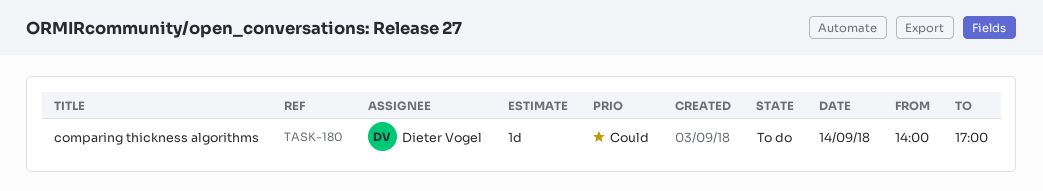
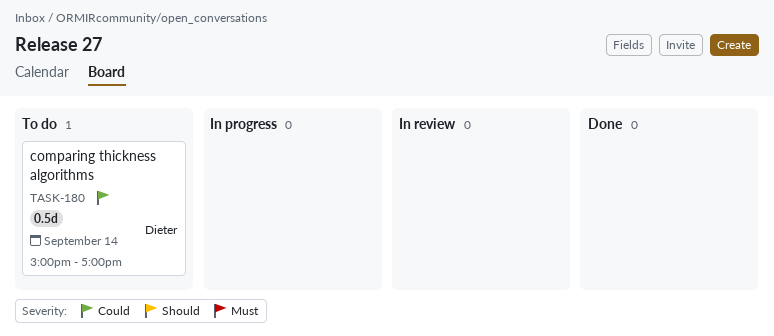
TASK-180, estimate: 1d -> 0.5d
TASK-180, begins: 14:00 -> 15:00

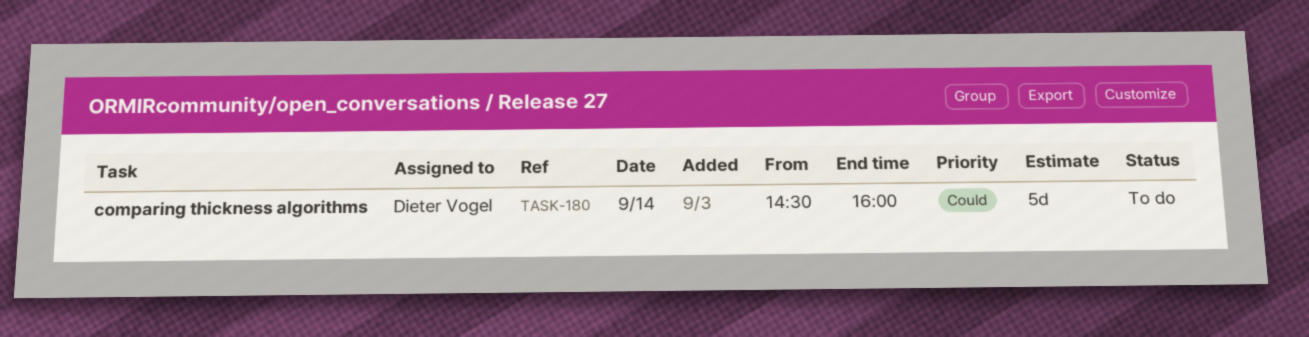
TASK-180, estimate: 0.5d -> 5d
TASK-180, begins: 15:00 -> 14:30
TASK-180, ends: 17:00 -> 16:00

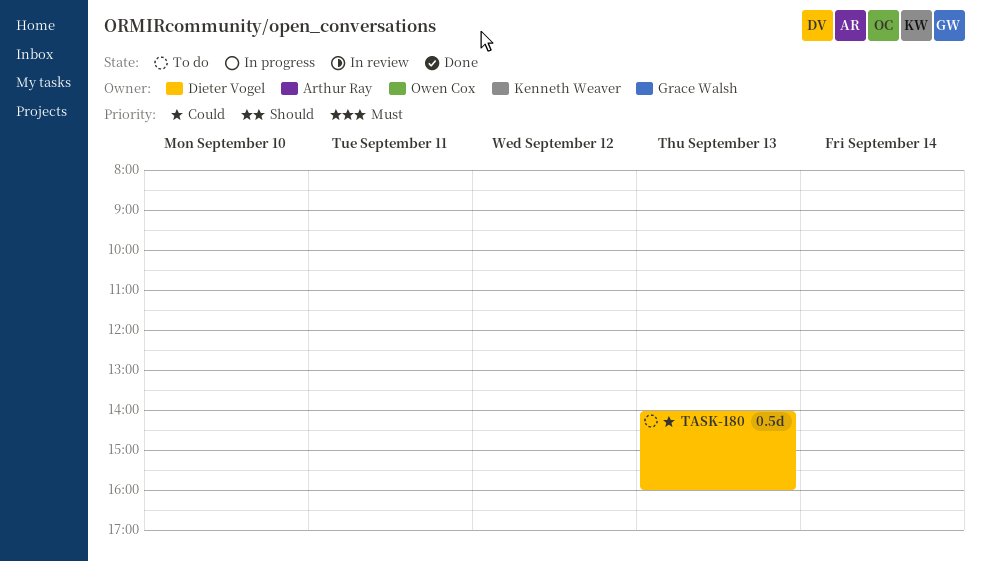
TASK-180, estimate: 5d -> 0.5d
TASK-180, day: Sep 14 -> Sep 13
TASK-180, begins: 14:30 -> 14:00

